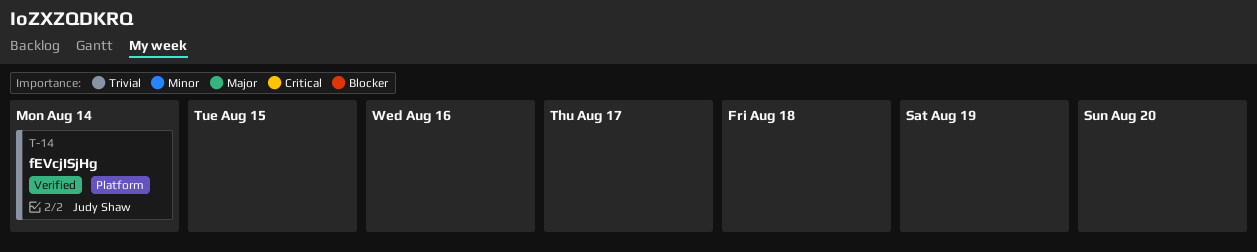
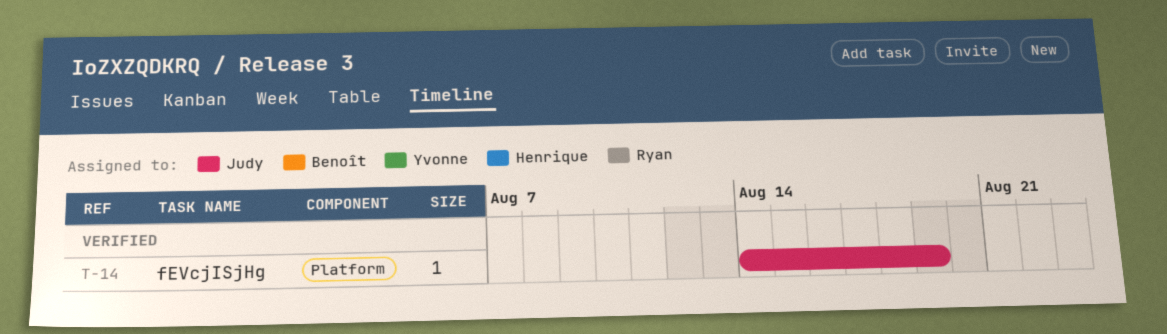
T-14, due: Aug 14 -> Aug 19

